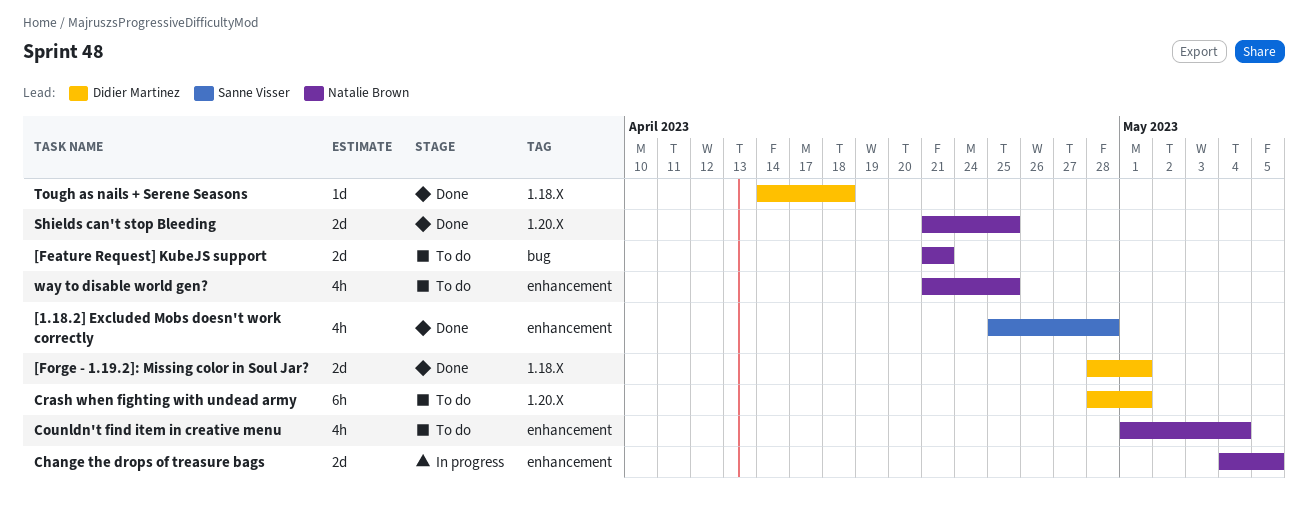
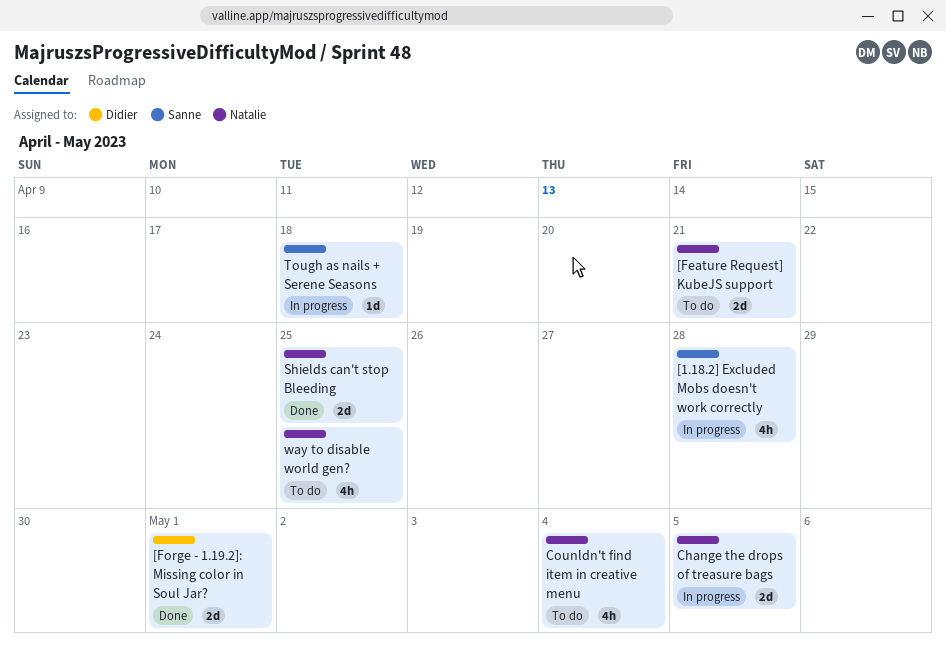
[1.18.2] Excluded Mobs doesn't work correctly, status: Done -> In progress
Crash when fighting with undead army: present -> none
Tough as nails + Serene Seasons, status: Done -> In progress
Tough as nails + Serene Seasons, owner: Didier Martinez -> Sanne Visser

